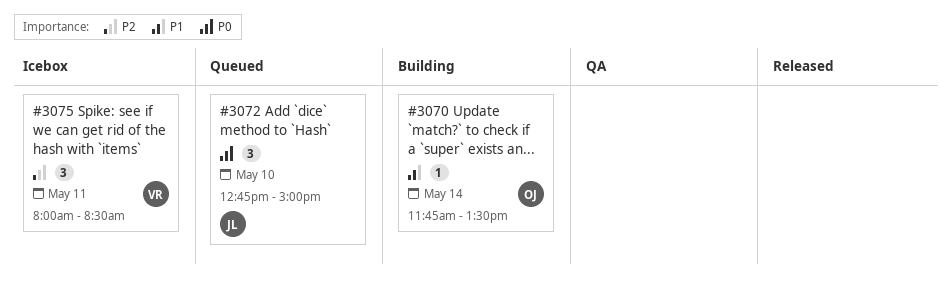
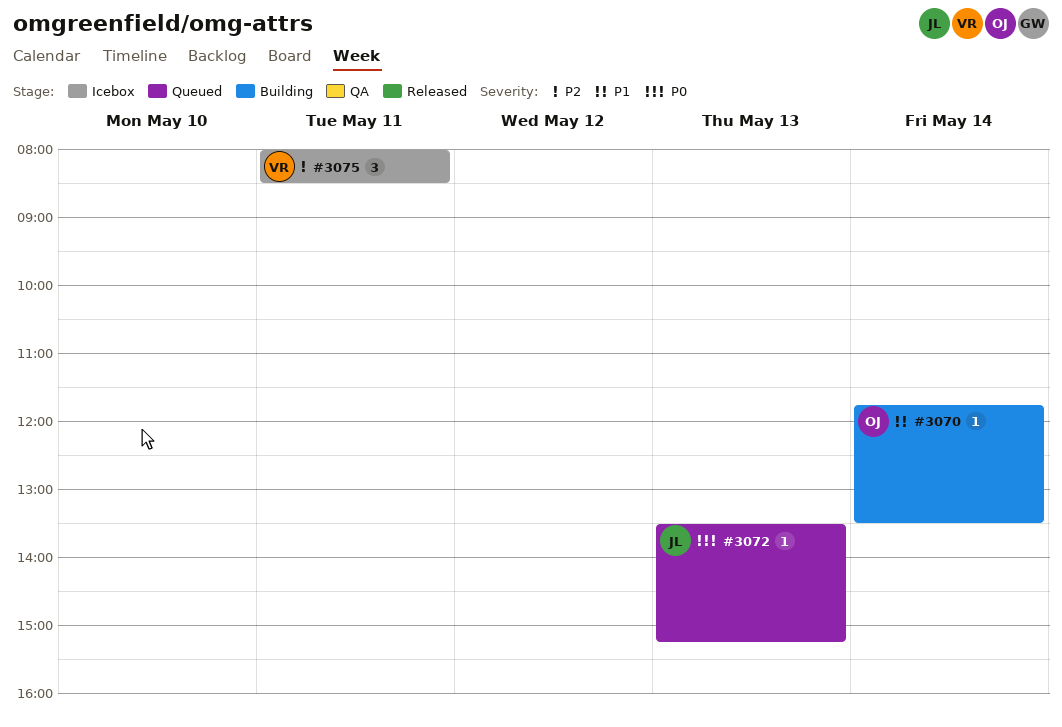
#3072, estimate: 3 -> 1
#3072, day: May 10 -> May 13
#3072, begins: 12:45 -> 13:30
#3072, ends: 15:00 -> 15:15

